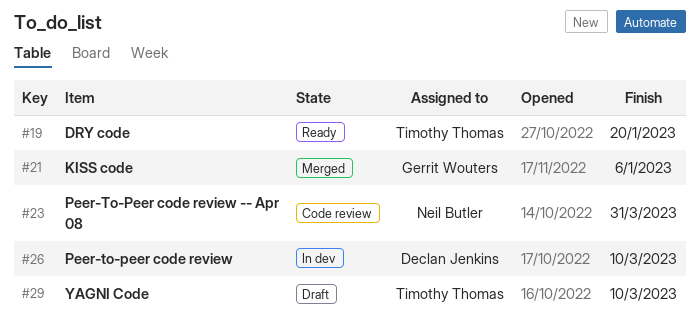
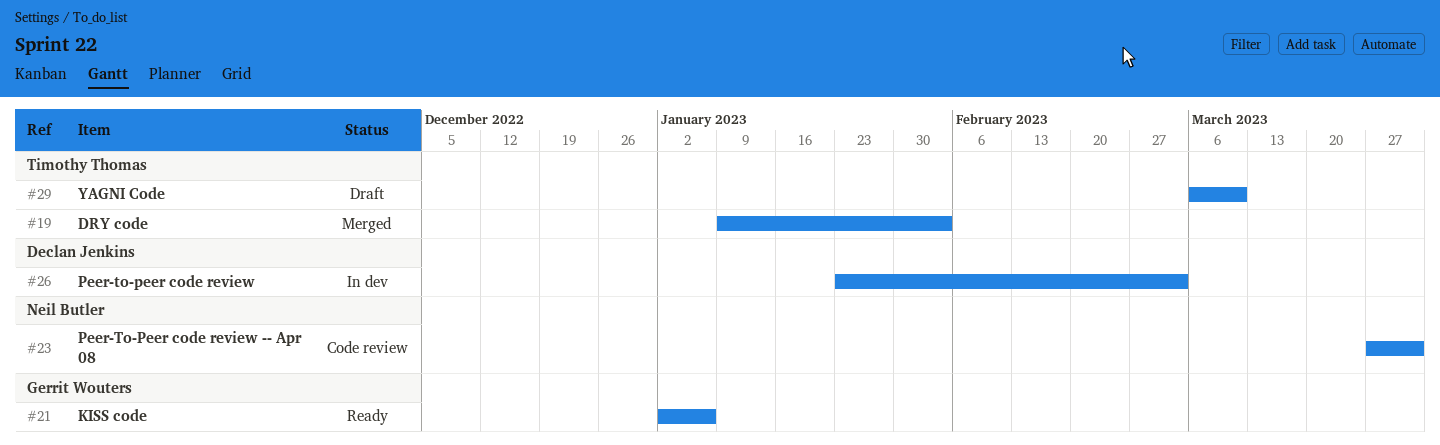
#19, status: Ready -> Merged
#19, due: Jan 20 -> Feb 3
#21, status: Merged -> Ready
#26, due: Mar 10 -> Mar 3

